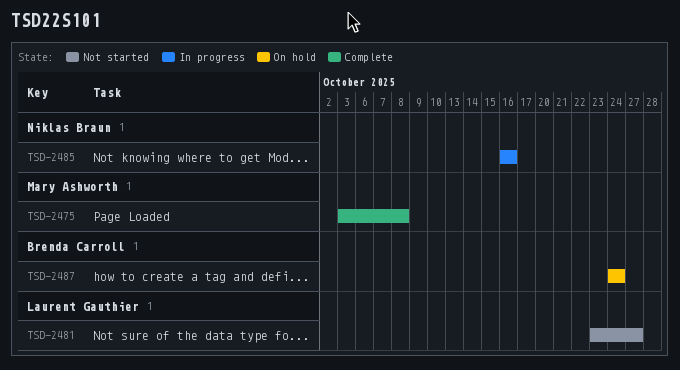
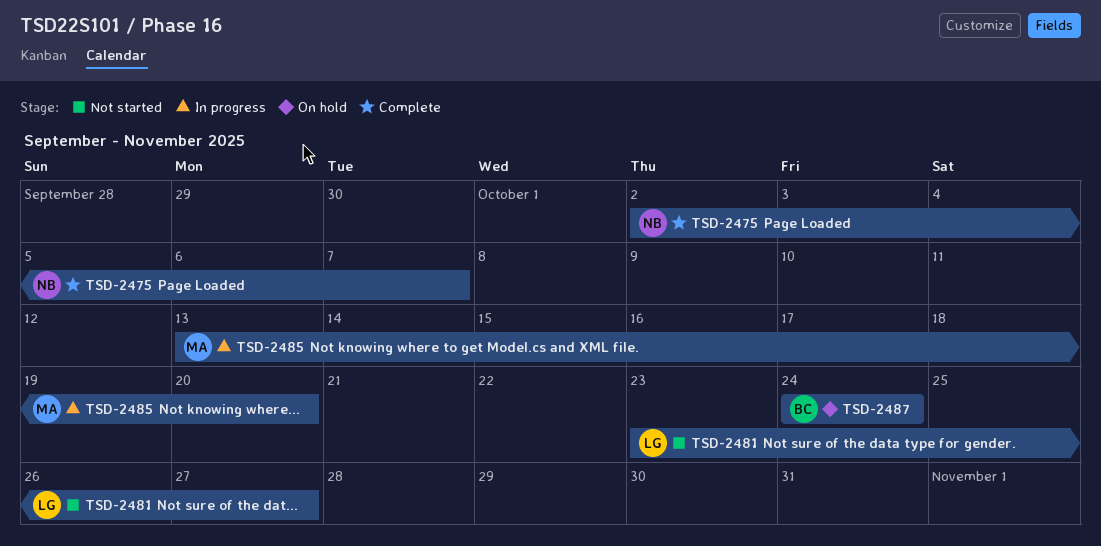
TSD-2475, owner: Mary Ashworth -> Niklas Braun
TSD-2475, start: Oct 3 -> Oct 2
TSD-2475, due: Oct 8 -> Oct 7
TSD-2485, owner: Niklas Braun -> Mary Ashworth
TSD-2485, start: Oct 16 -> Oct 13
TSD-2485, due: Oct 16 -> Oct 20

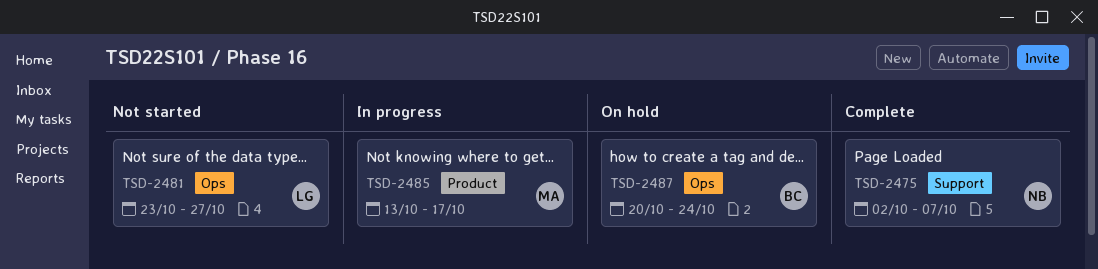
TSD-2485, due: Oct 20 -> Oct 17
TSD-2487, start: Oct 24 -> Oct 20

